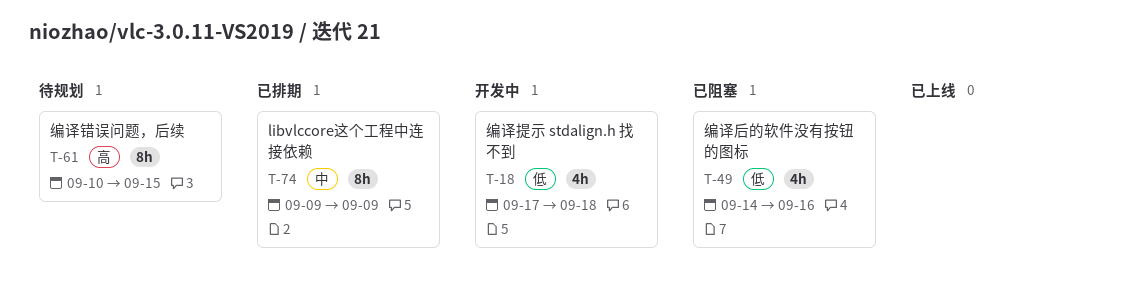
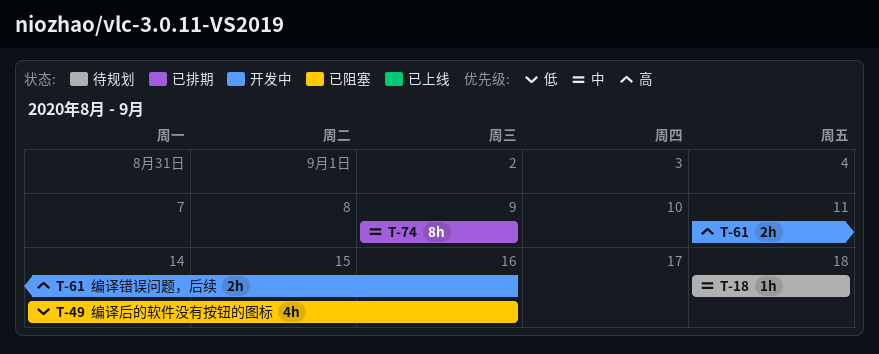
T-18, status: 开发中 -> 待规划
T-18, priority: 低 -> 中
T-18, estimate: 4h -> 1h
T-18, start: Sep 17 -> Sep 18
T-61, status: 待规划 -> 开发中
T-61, estimate: 8h -> 2h
T-61, start: Sep 10 -> Sep 11
T-61, due: Sep 15 -> Sep 16

